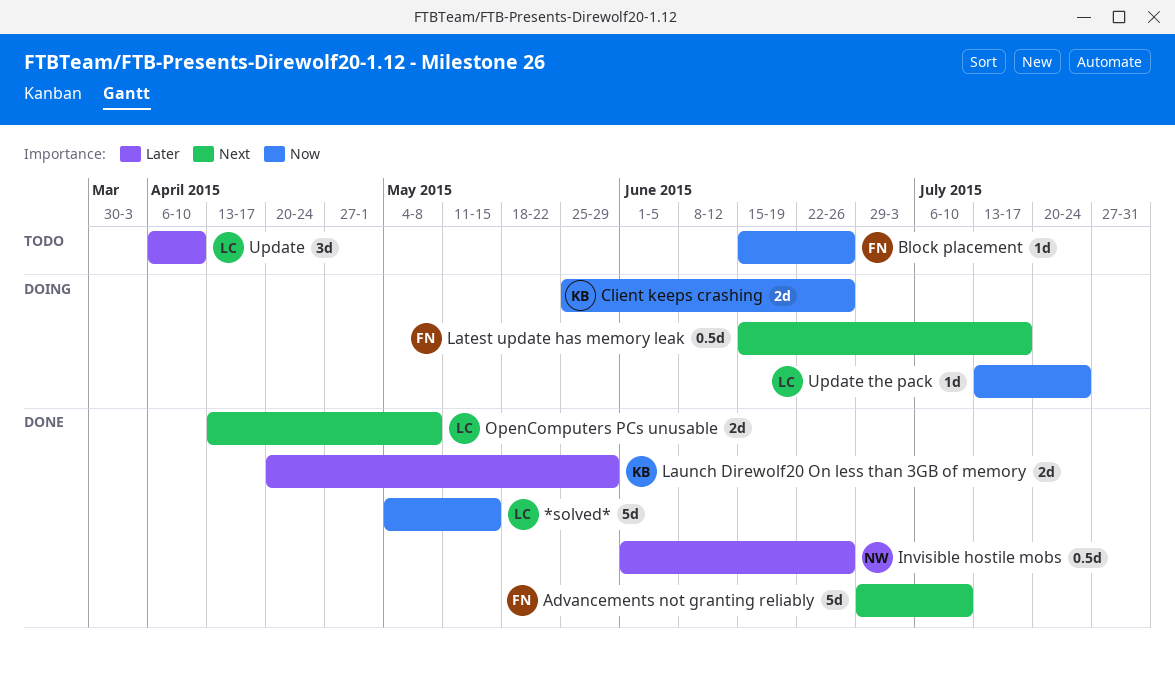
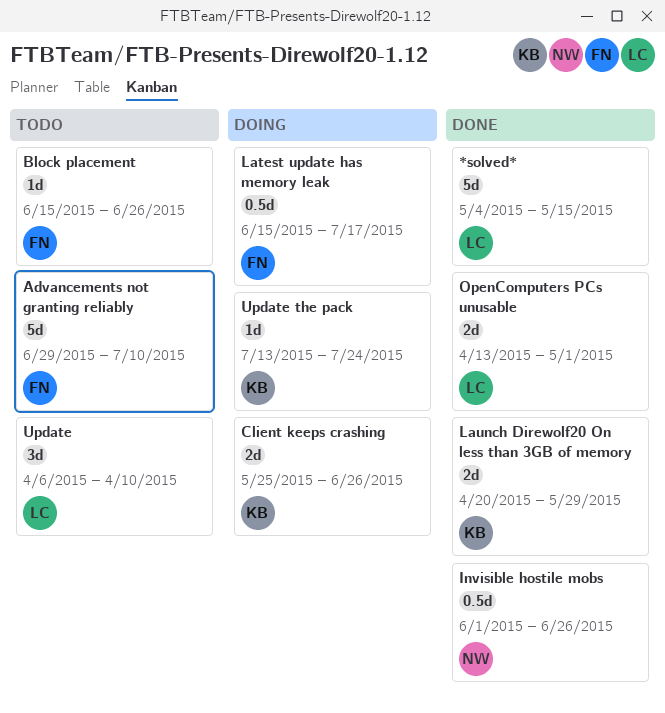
Advancements not granting reliably, status: Done -> Todo
OpenComputers PCs unusable, due: May 8 -> May 1
Update the pack, owner: LC -> KB

